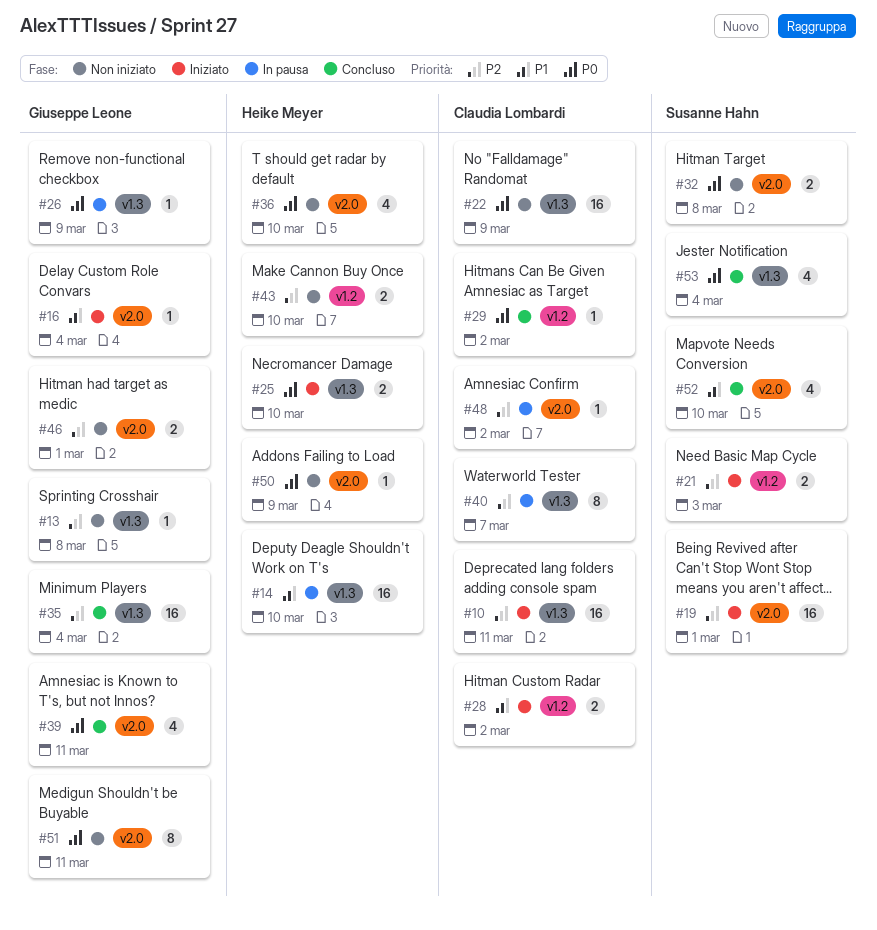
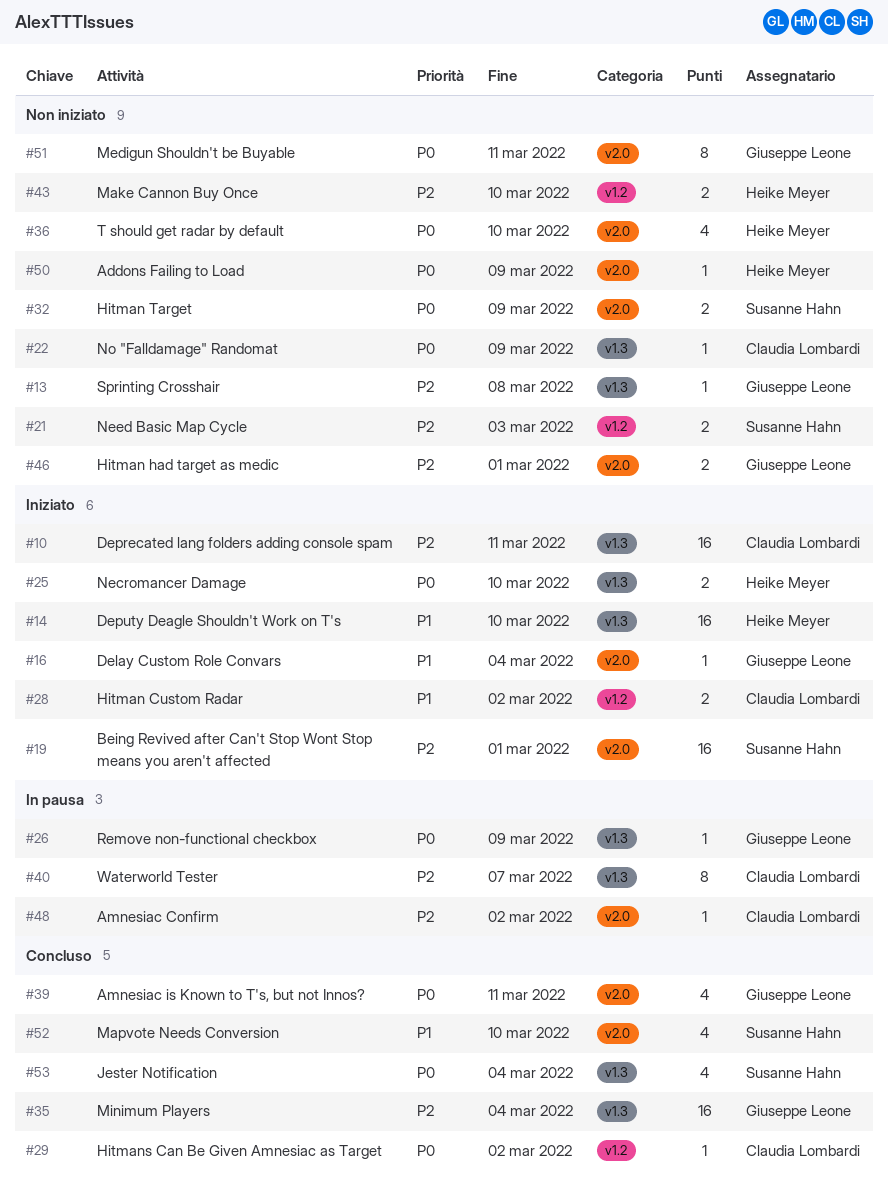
#14, status: In pausa -> Iniziato
#21, status: Iniziato -> Non iniziato
#22, estimate: 16 -> 1
#32, due: Mar 8 -> Mar 9

